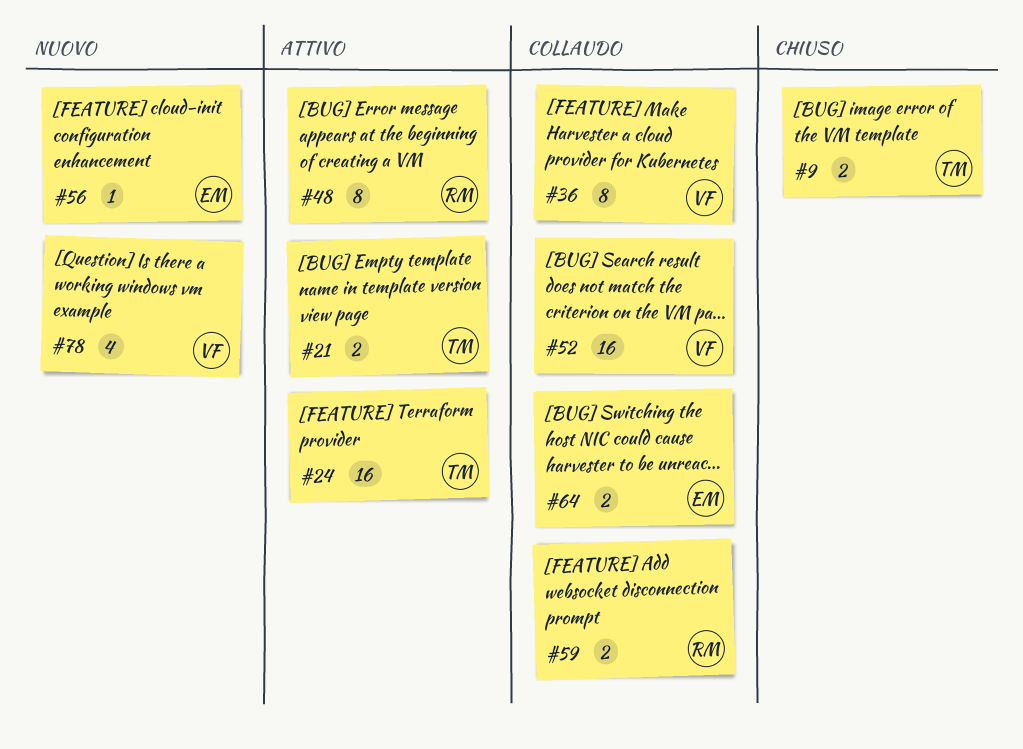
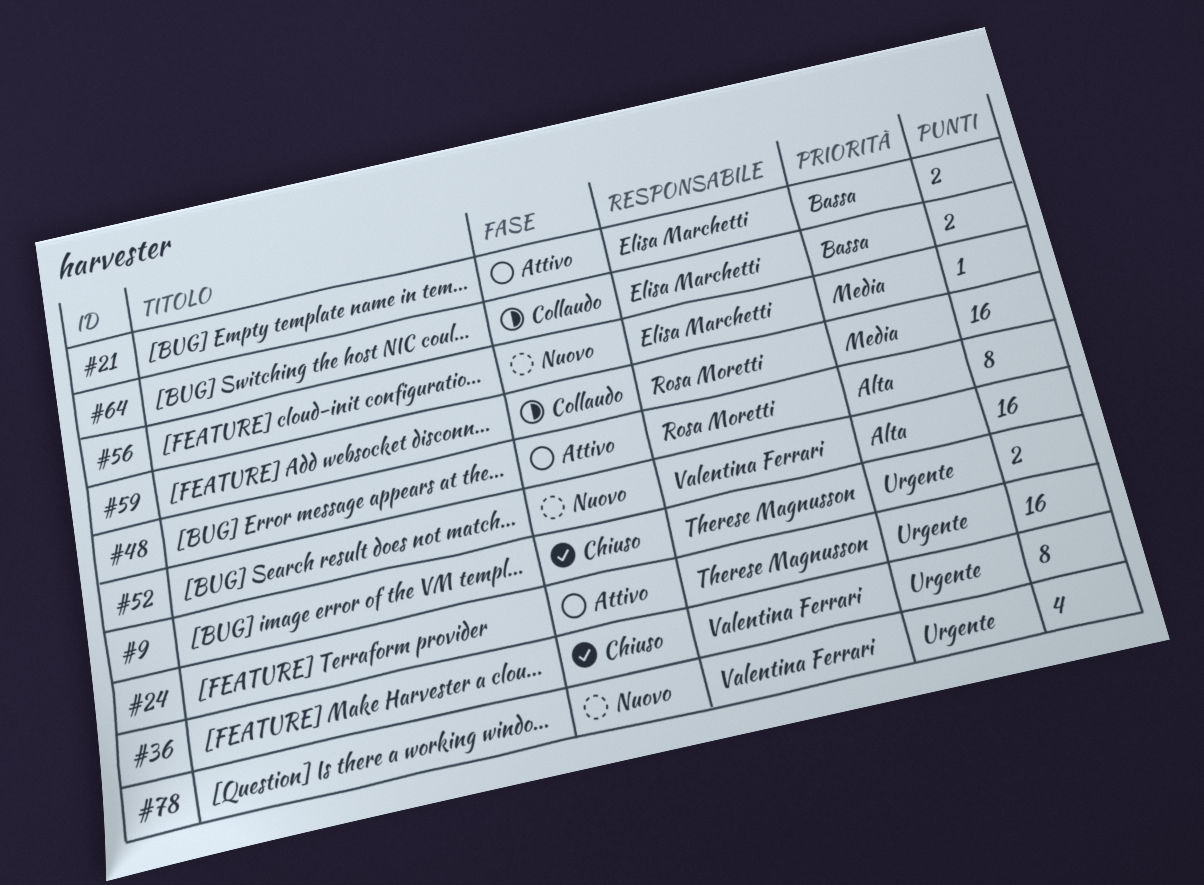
#21, owner: Therese Magnusson -> Elisa Marchetti
#36, status: Collaudo -> Chiuso
#52, status: Collaudo -> Nuovo
#59, estimate: 2 -> 16

